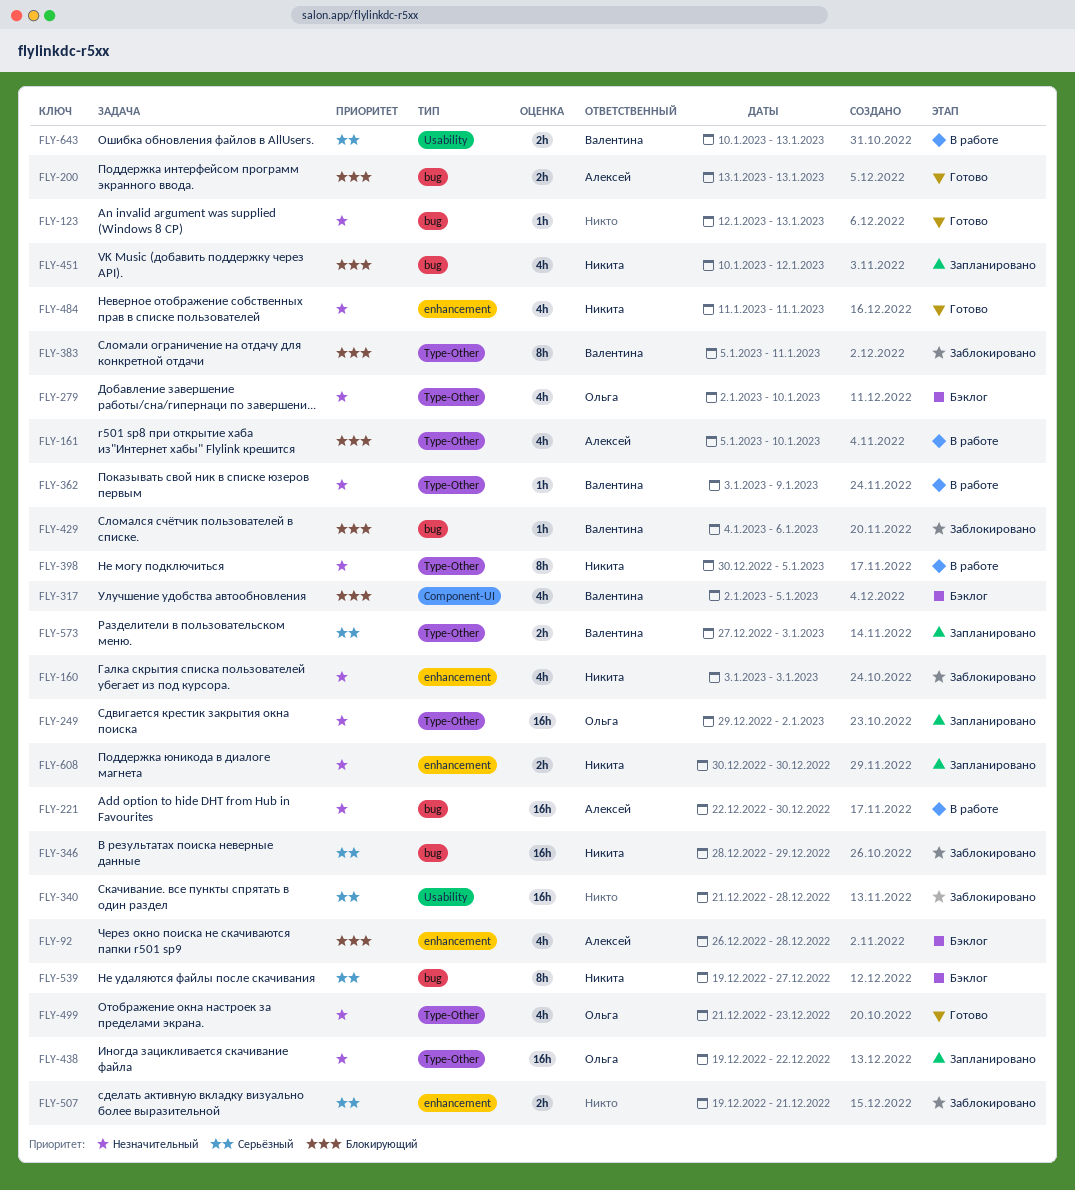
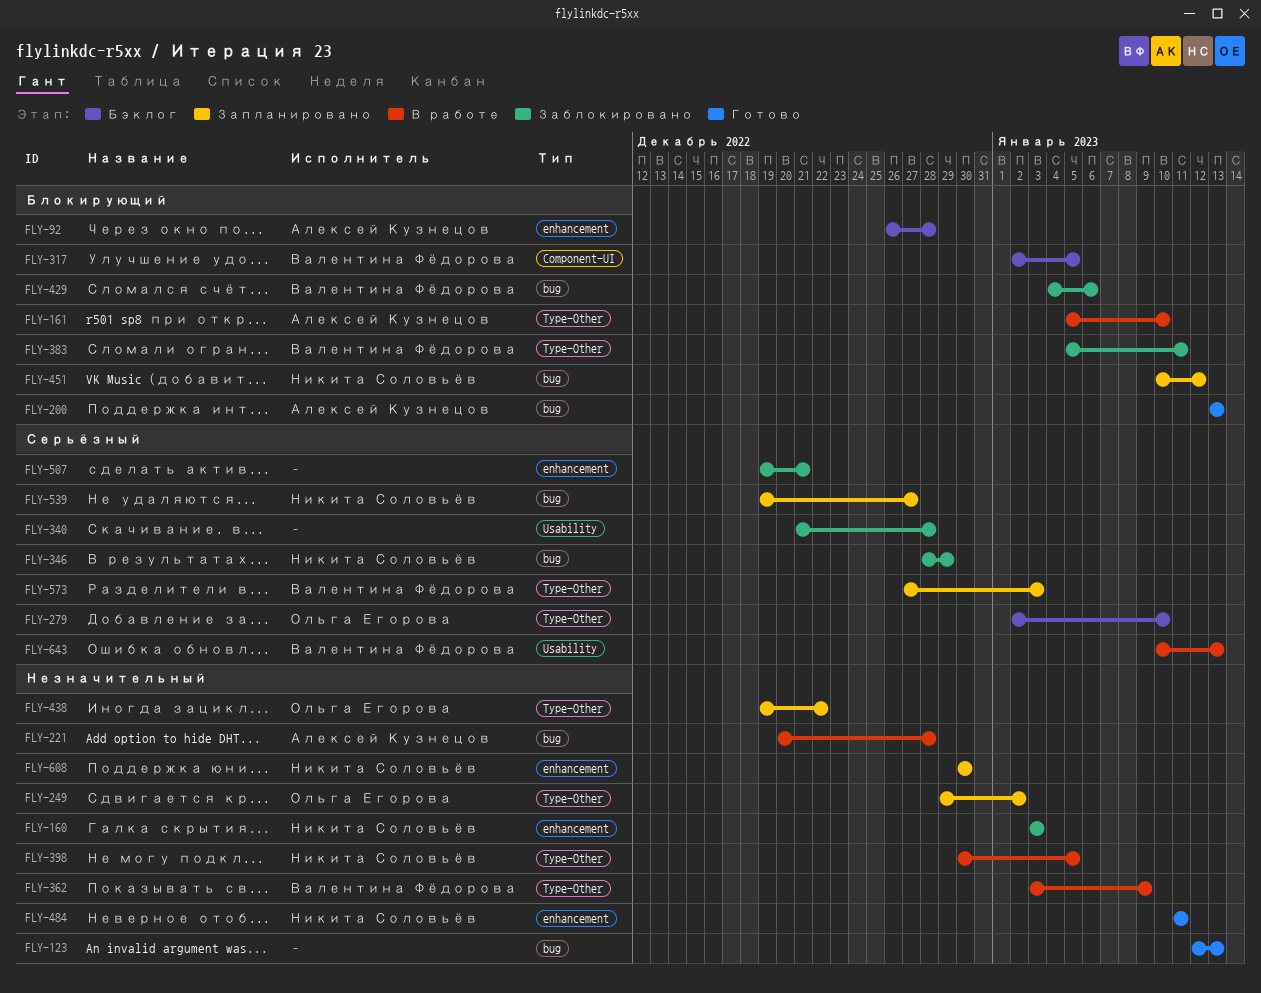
FLY-221, start: Dec 22 -> Dec 20
FLY-221, due: Dec 30 -> Dec 28
FLY-279, priority: Незначительный -> Серьёзный
FLY-499: present -> none
FLY-539, status: Бэклог -> Запланировано

